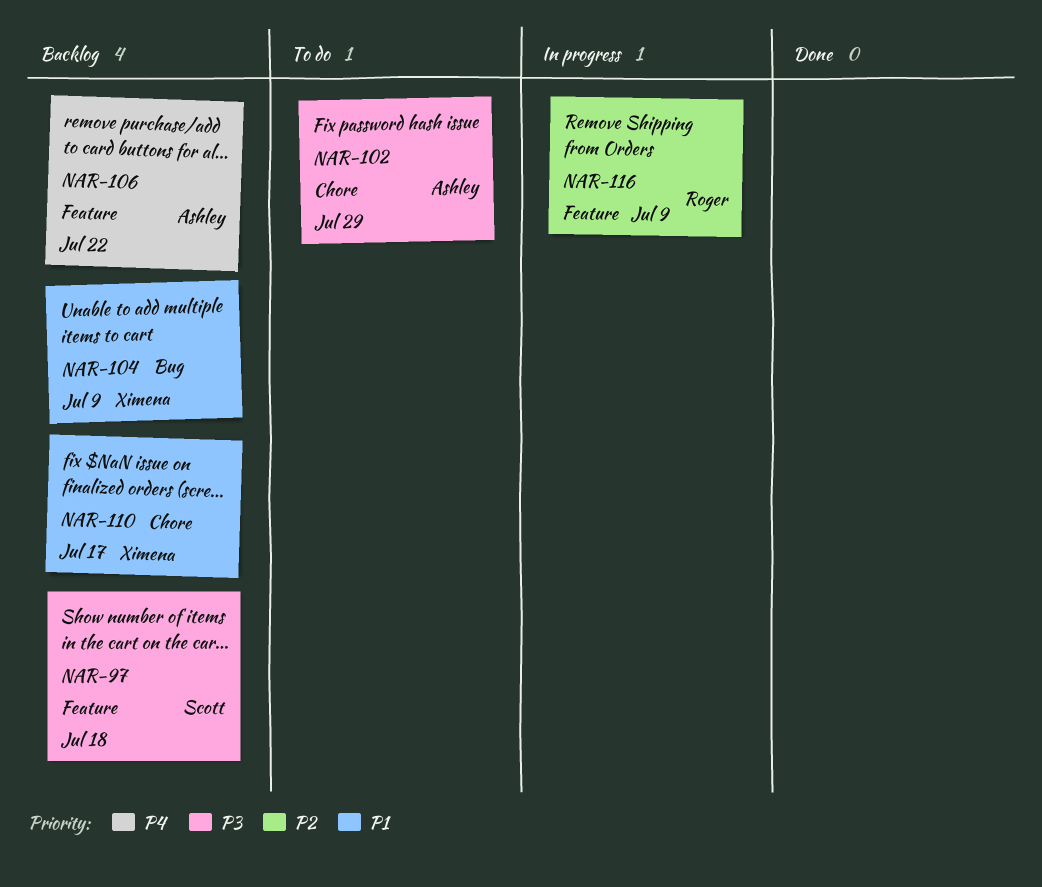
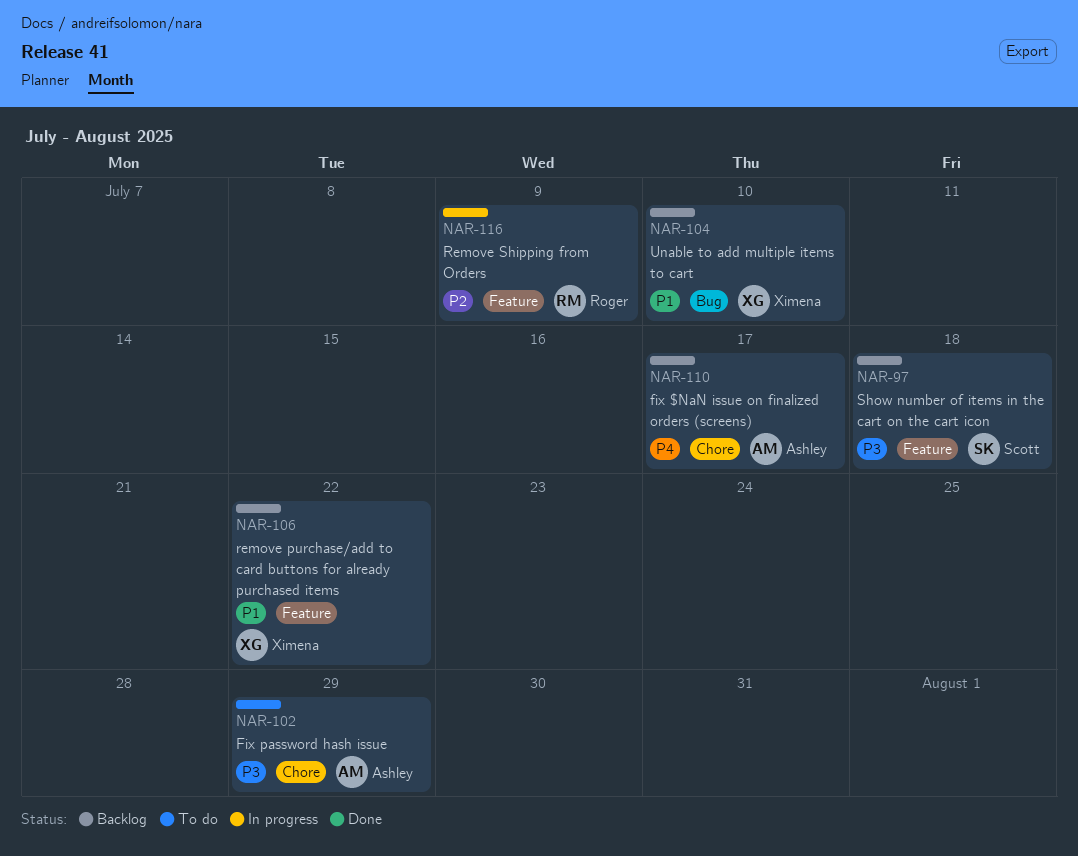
NAR-104, due: Jul 9 -> Jul 10
NAR-106, owner: Ashley -> Ximena
NAR-106, priority: P4 -> P1
NAR-110, owner: Ximena -> Ashley
NAR-110, priority: P1 -> P4

